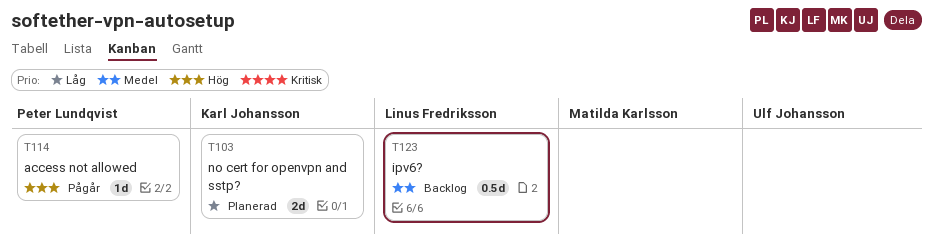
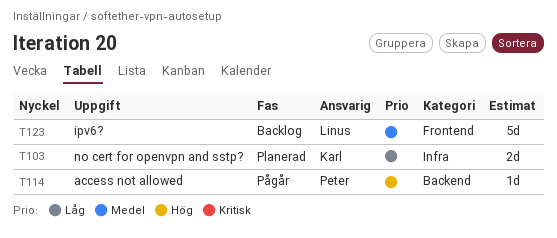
T123, estimate: 0.5d -> 5d

